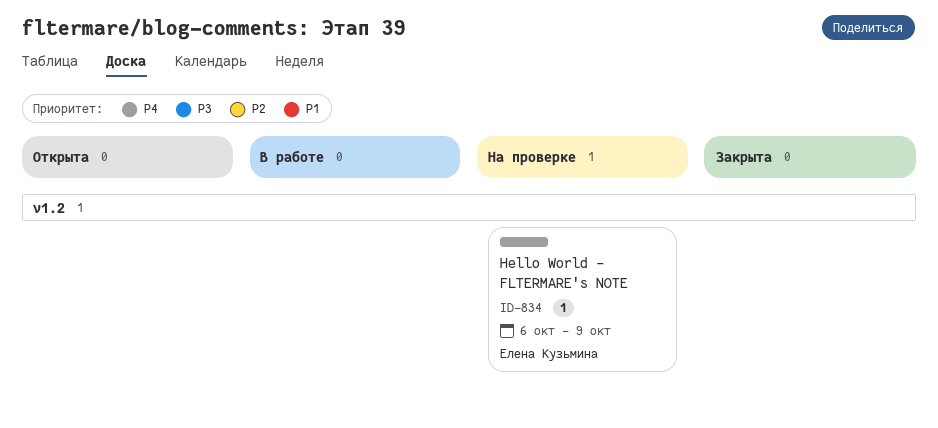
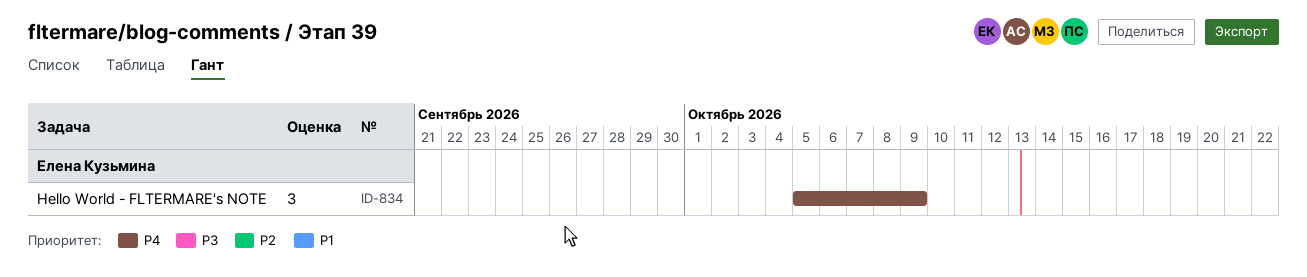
ID-834, estimate: 1 -> 3
ID-834, start: Oct 6 -> Oct 5

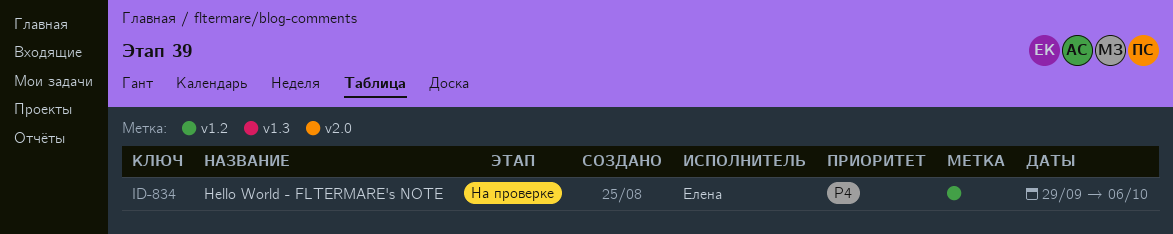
ID-834, start: Oct 5 -> Sep 29
ID-834, due: Oct 9 -> Oct 6

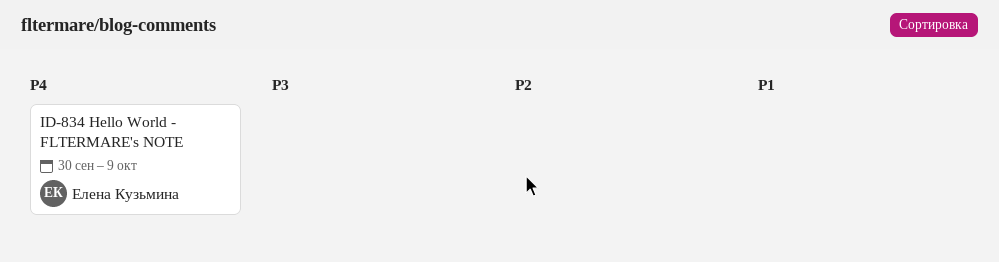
ID-834, start: Sep 29 -> Sep 30
ID-834, due: Oct 6 -> Oct 9

